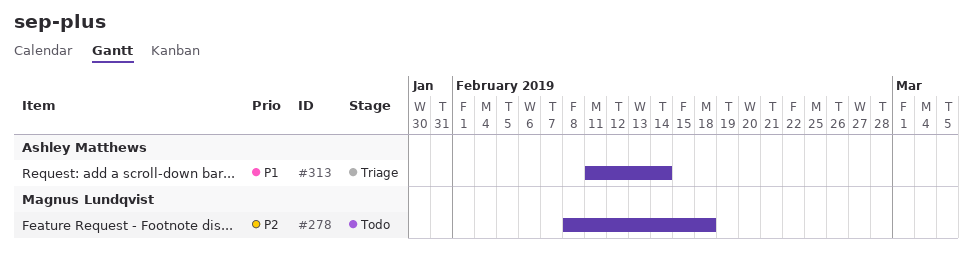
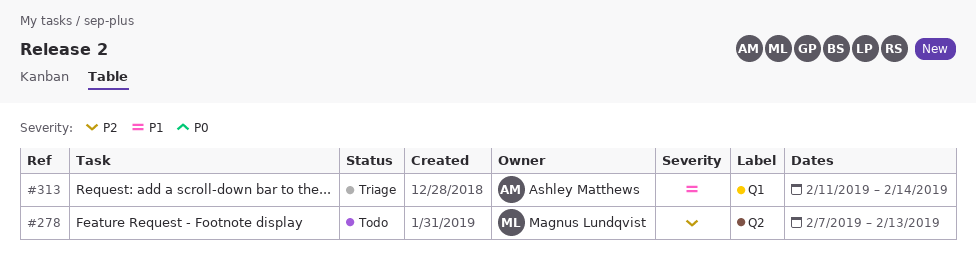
#278, start: Feb 8 -> Feb 7
#278, due: Feb 18 -> Feb 13

